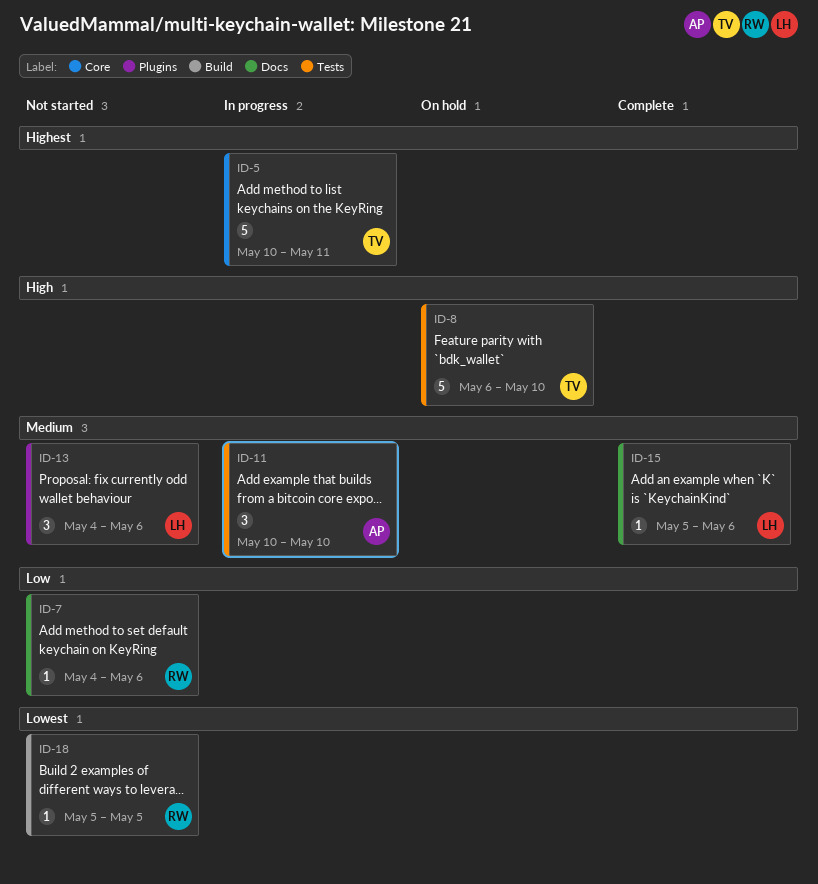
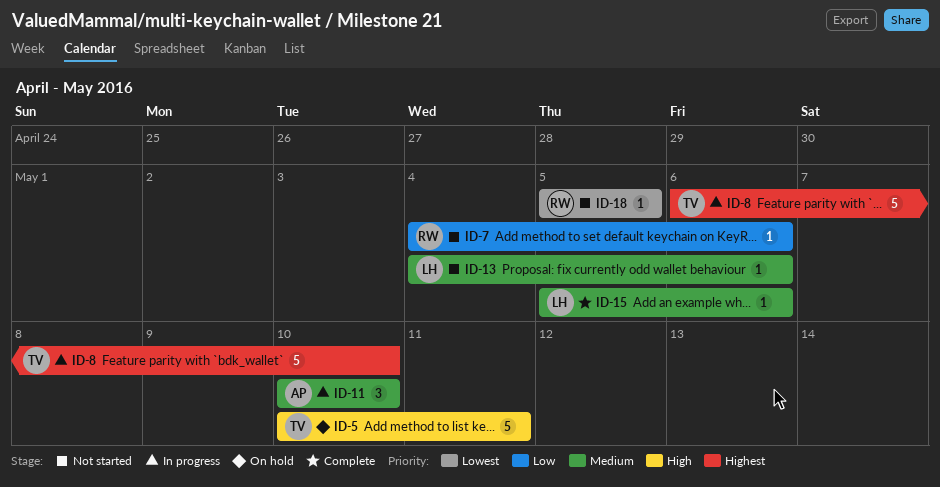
ID-5, status: In progress -> On hold
ID-5, priority: Highest -> High
ID-8, status: On hold -> In progress
ID-8, priority: High -> Highest
ID-13, estimate: 3 -> 1

